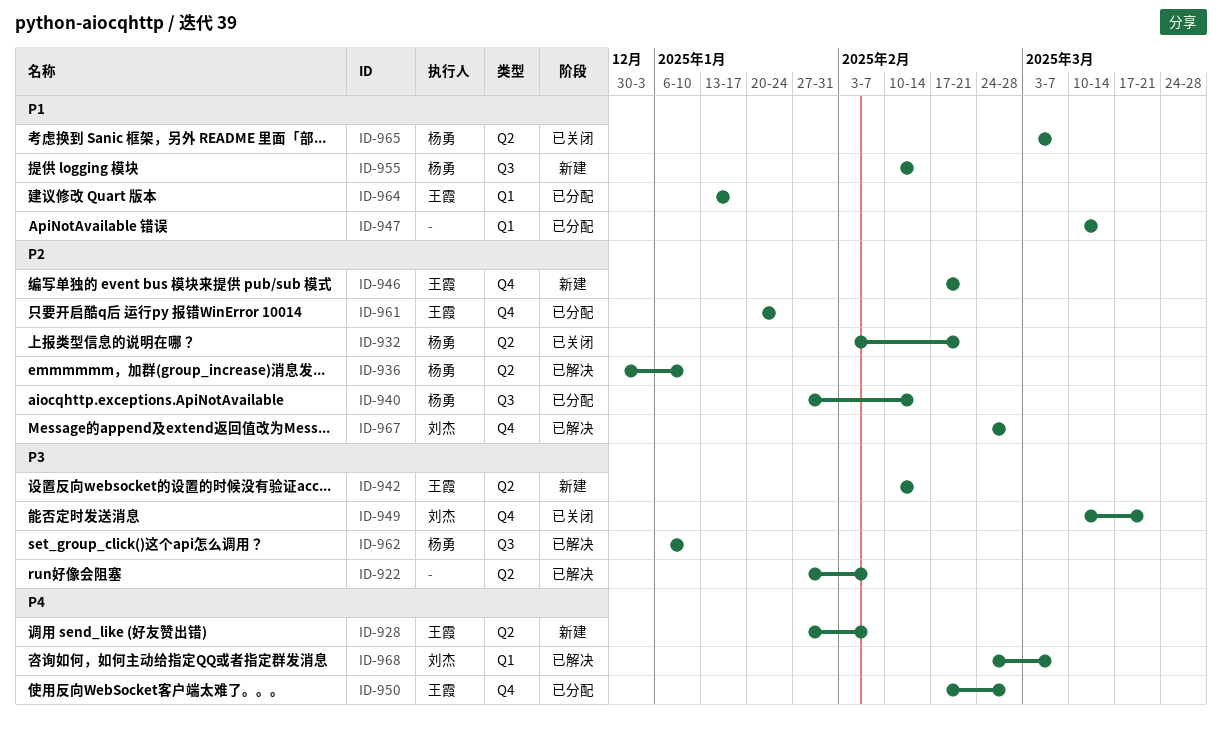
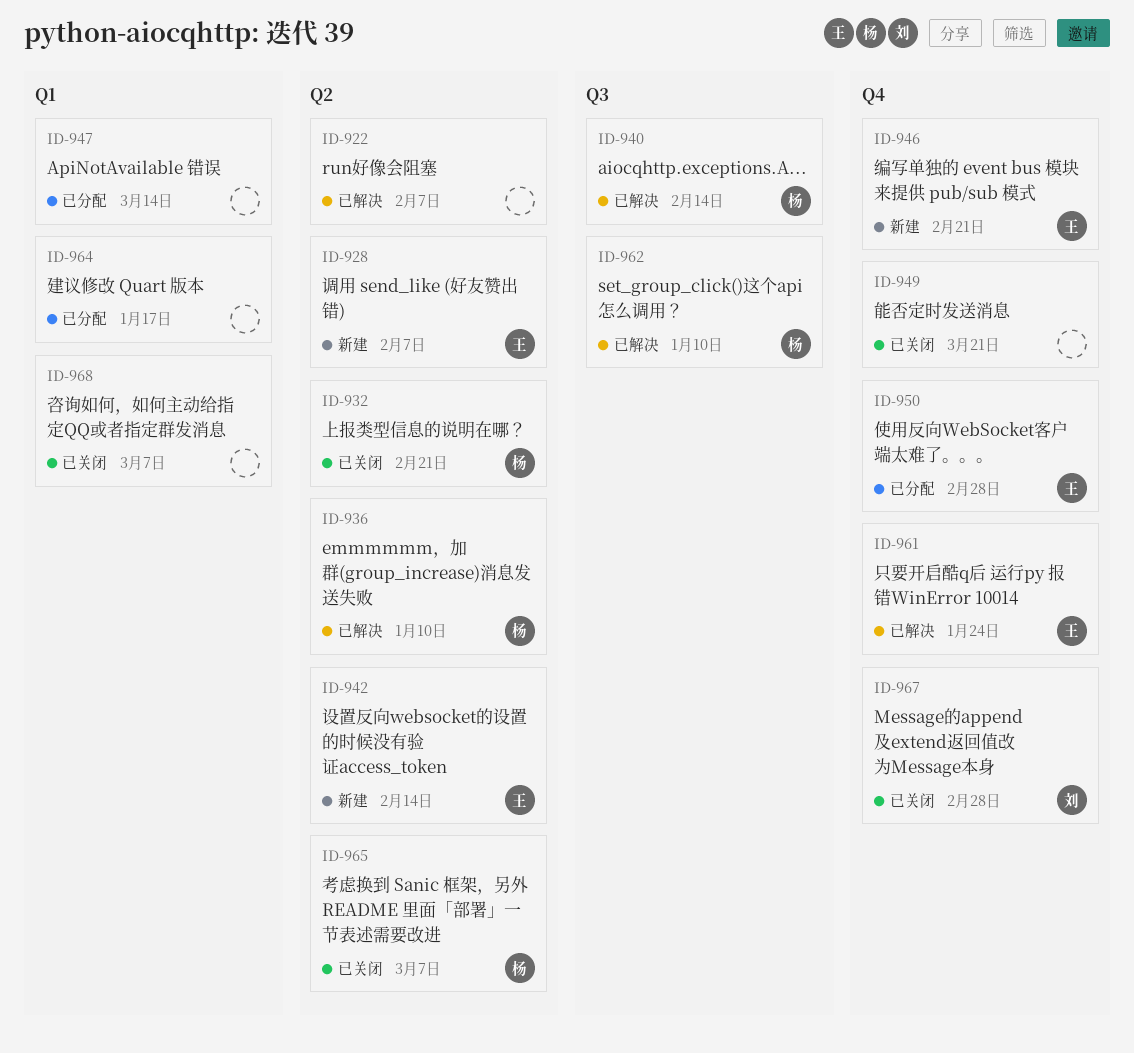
ID-940, status: 已分配 -> 已解决
ID-949, owner: 刘杰 -> none
ID-955: present -> none
ID-961, status: 已分配 -> 已解决
ID-964, owner: 王霞 -> none
ID-967, status: 已解决 -> 已关闭
ID-968, status: 已解决 -> 已关闭
ID-968, owner: 刘杰 -> none

